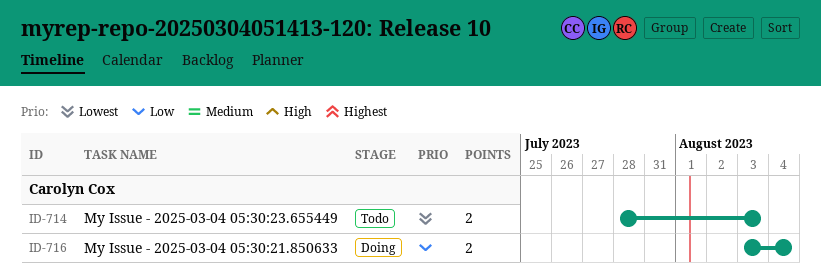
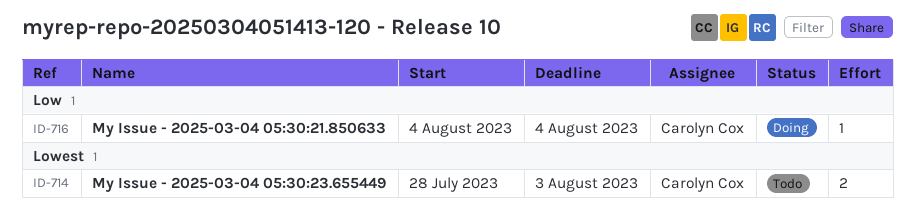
ID-716, estimate: 2 -> 1
ID-716, start: Aug 3 -> Aug 4

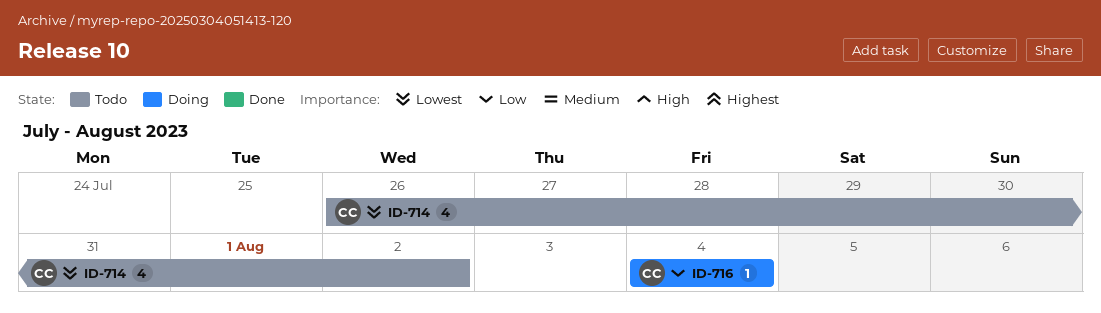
ID-714, estimate: 2 -> 4
ID-714, start: Jul 28 -> Jul 26
ID-714, due: Aug 3 -> Aug 2

